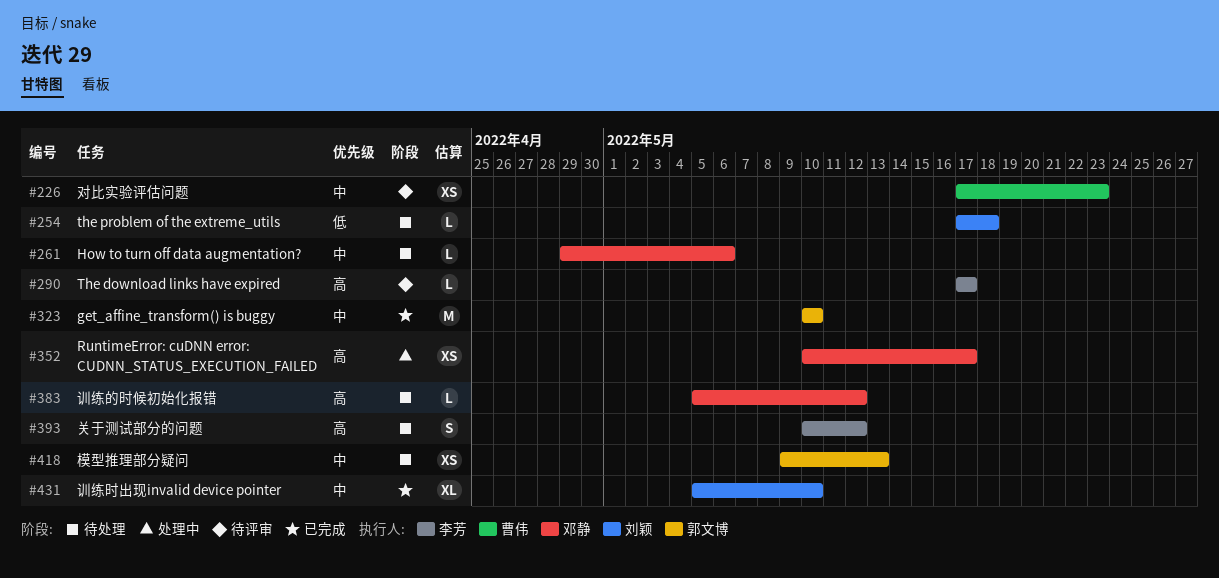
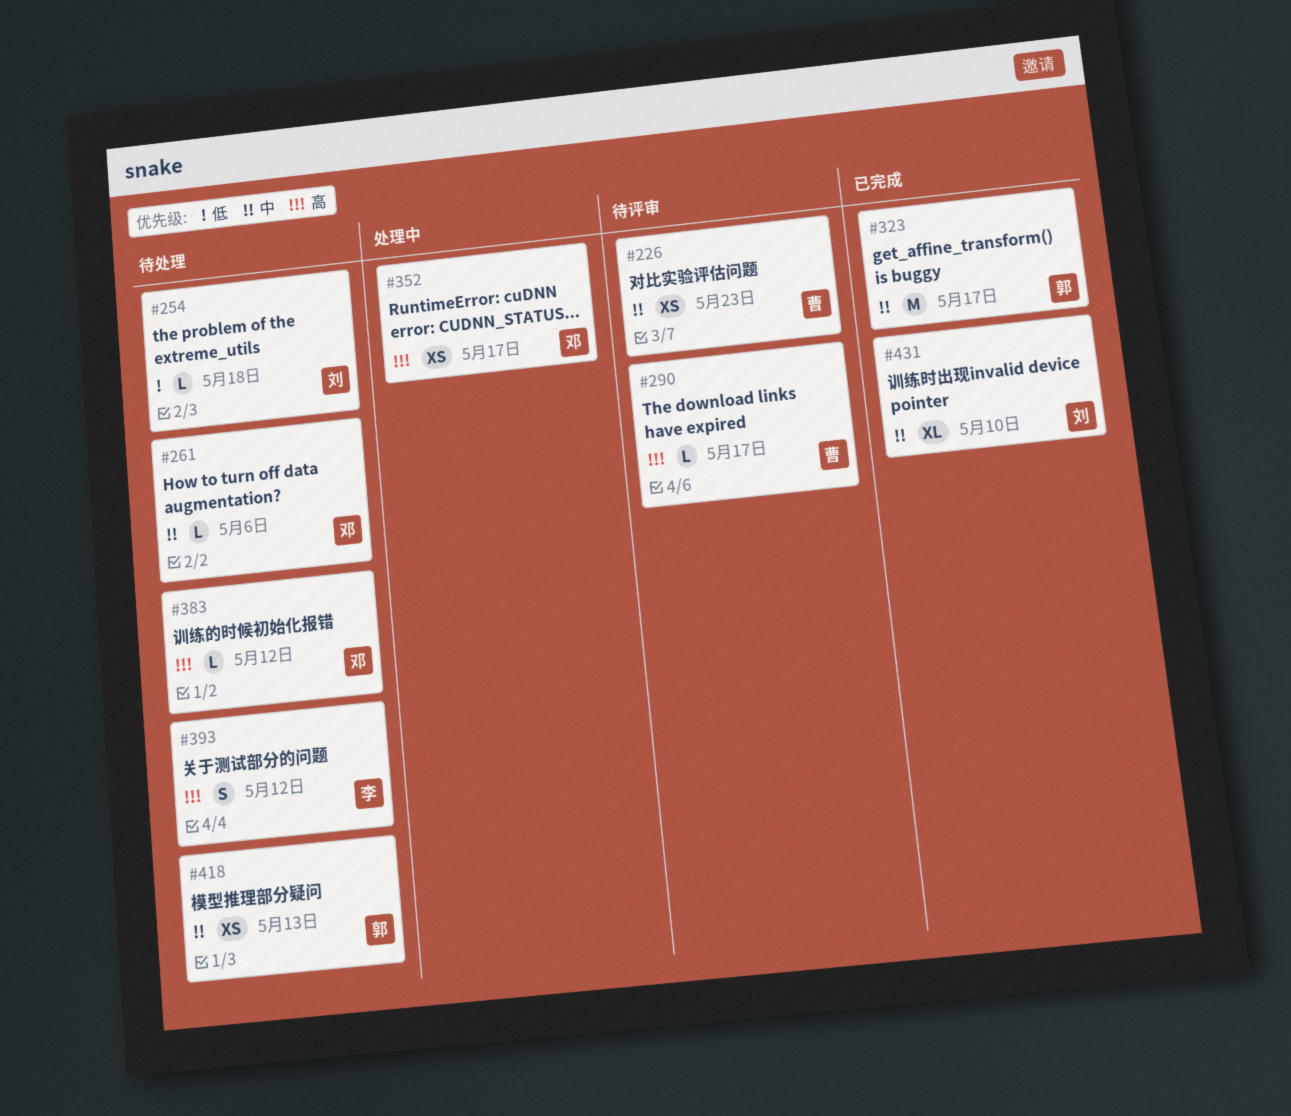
#290, owner: 李芳 -> 曹伟
#323, due: May 10 -> May 17

